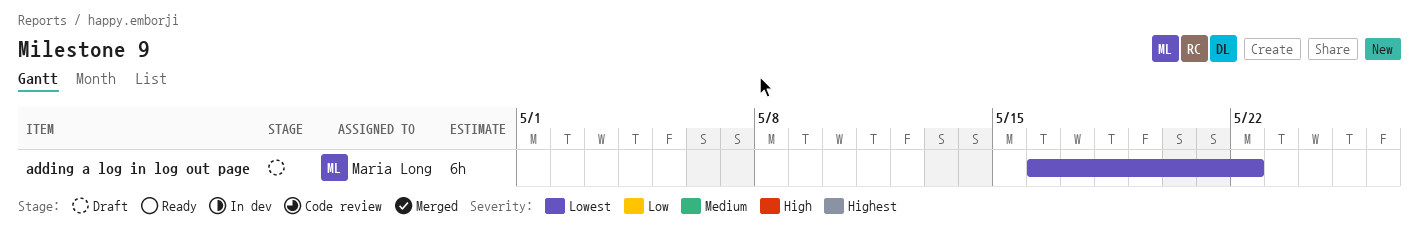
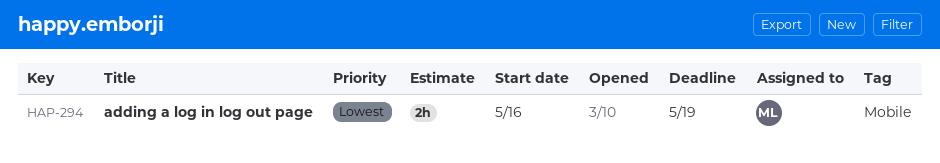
adding a log in log out page, estimate: 6h -> 2h
adding a log in log out page, due: May 22 -> May 19

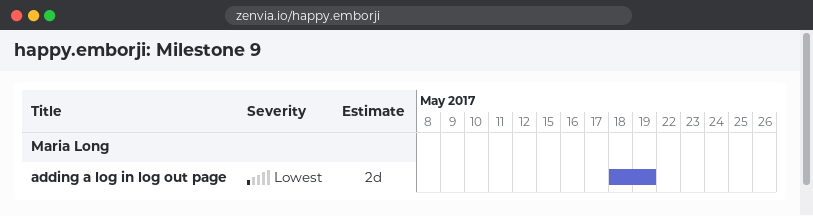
adding a log in log out page, estimate: 2h -> 2d
adding a log in log out page, start: May 16 -> May 18

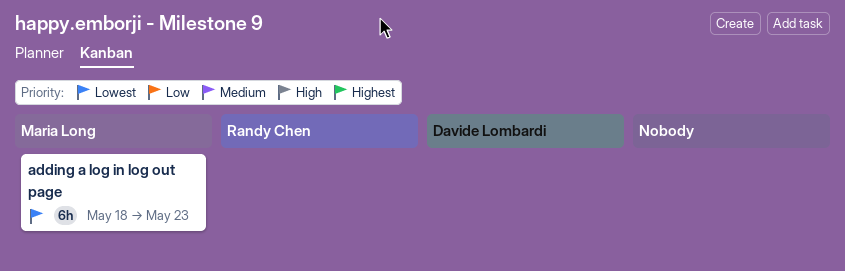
adding a log in log out page, estimate: 2d -> 6h
adding a log in log out page, due: May 19 -> May 23

